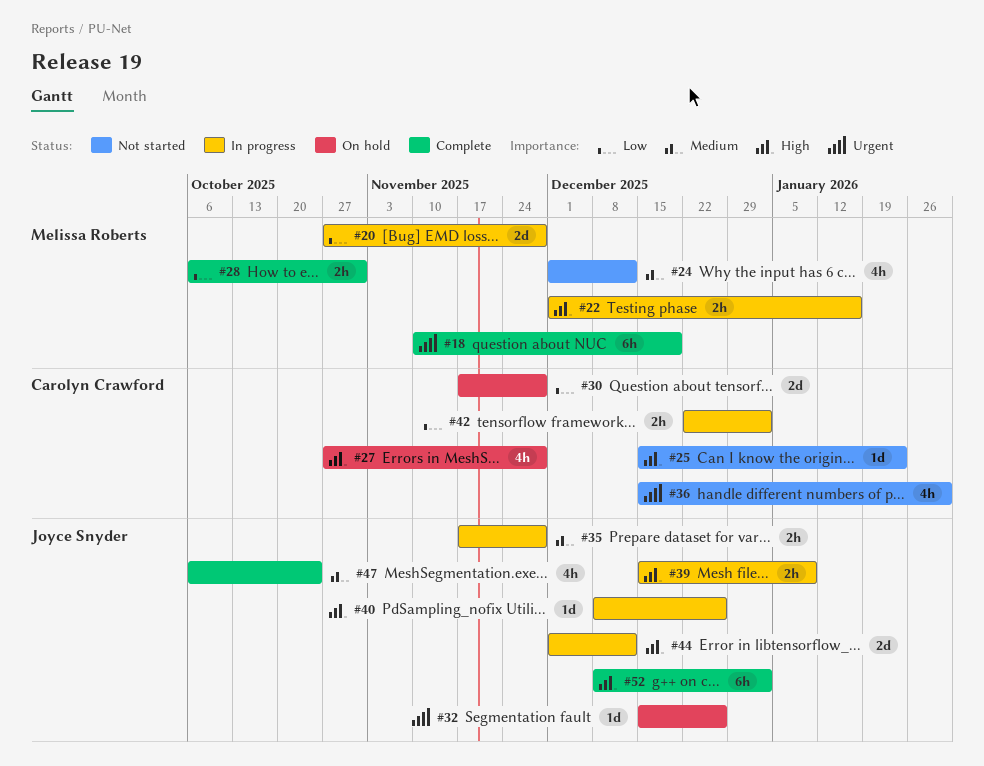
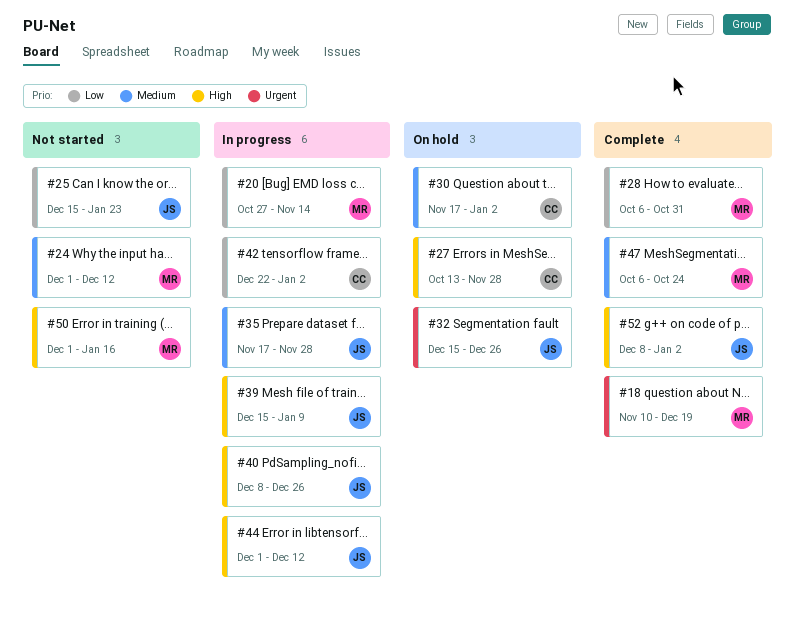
#20, due: Nov 28 -> Nov 14
#22: present -> none
#25, owner: Carolyn Crawford -> Joyce Snyder
#25, priority: High -> Low
#27, start: Oct 27 -> Oct 13
#30, priority: Low -> Medium
#30, due: Nov 28 -> Jan 2
#36: present -> none
#47, owner: Joyce Snyder -> Melissa Roberts
#50: none -> present

